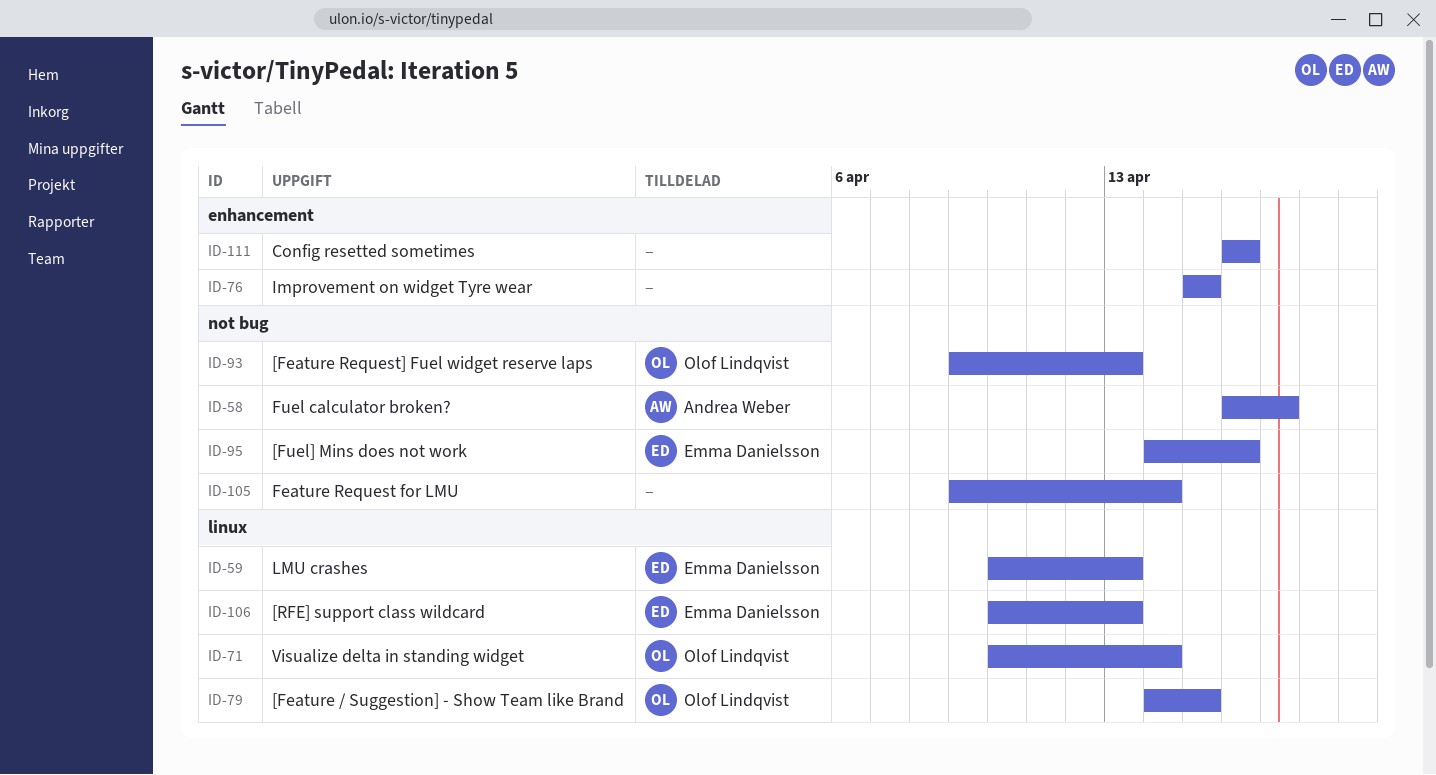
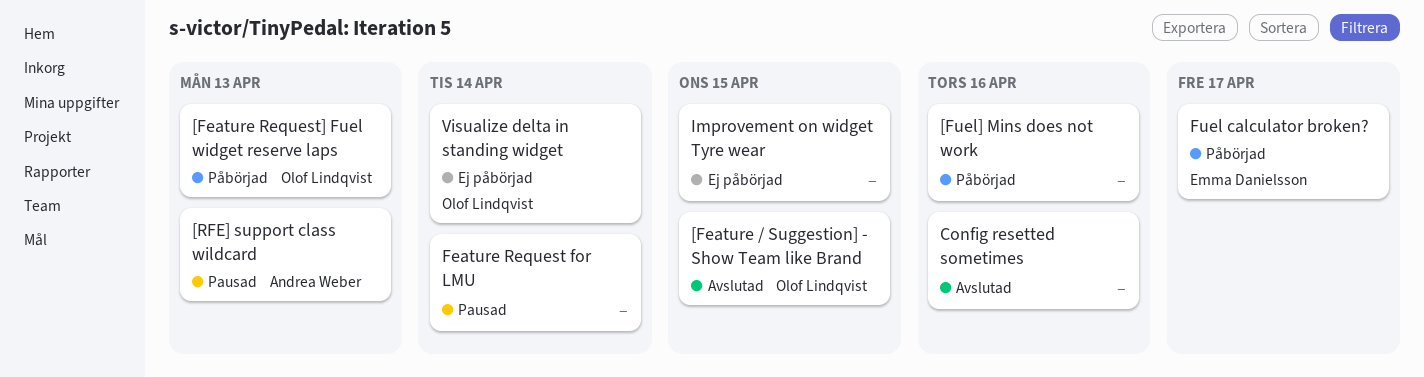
[Fuel] Mins does not work, owner: Emma Danielsson -> none
[RFE] support class wildcard, owner: Emma Danielsson -> Andrea Weber
Fuel calculator broken?, owner: Andrea Weber -> Emma Danielsson
LMU crashes: present -> none

